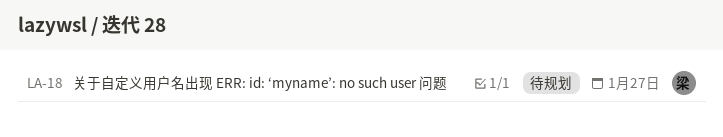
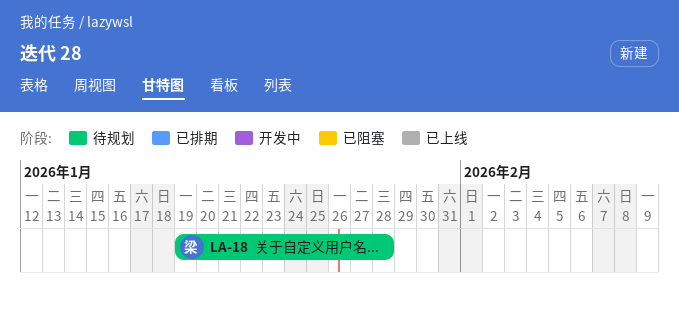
LA-18, due: Jan 27 -> Jan 28

